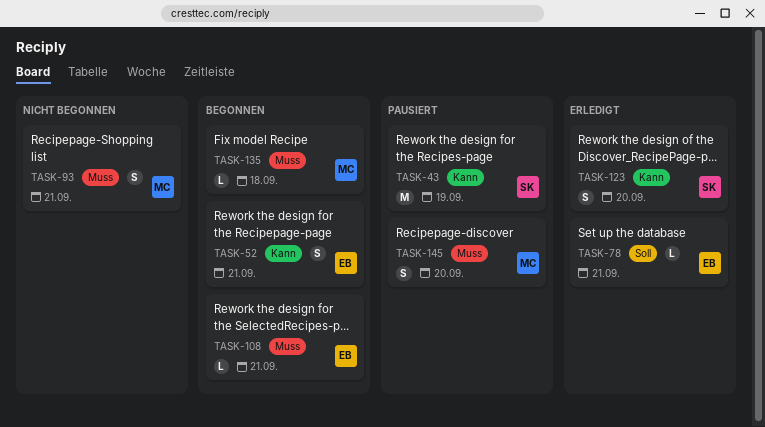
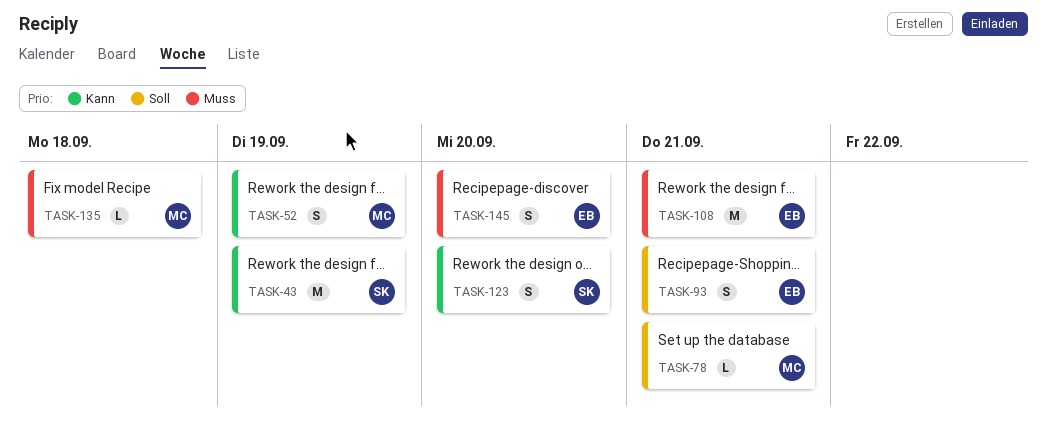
TASK-52, owner: EB -> MC
TASK-52, due: Sep 21 -> Sep 19
TASK-78, owner: EB -> MC
TASK-93, owner: MC -> EB
TASK-93, priority: Muss -> Soll
TASK-108, estimate: L -> M
TASK-145, owner: MC -> EB

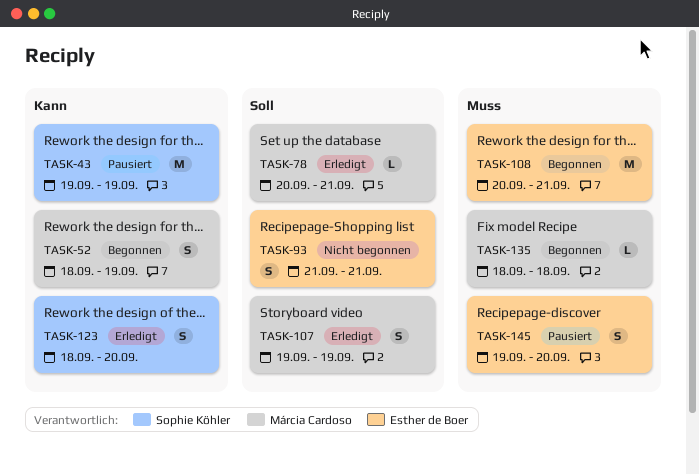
TASK-107: none -> present

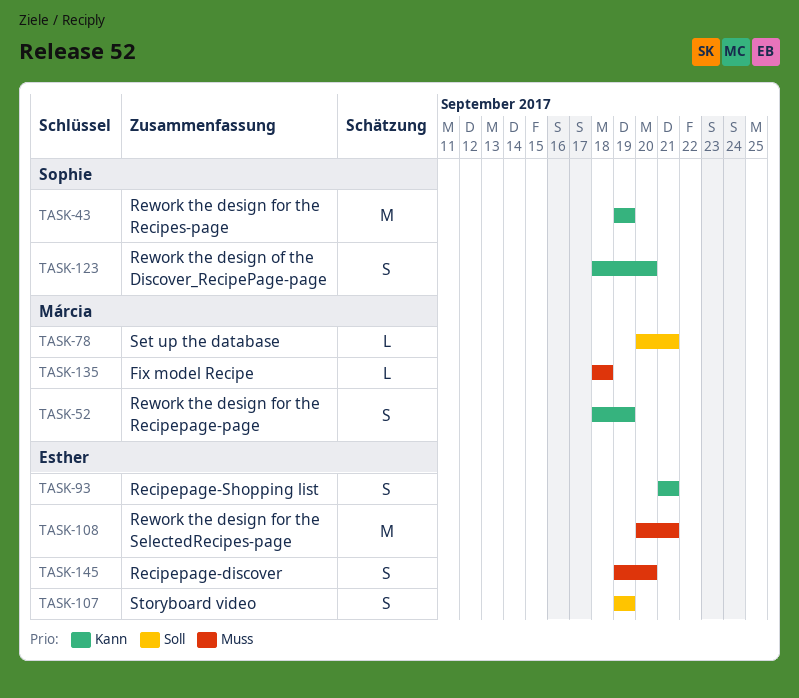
TASK-93, priority: Soll -> Kann
TASK-107, owner: Márcia Cardoso -> Esther de Boer

